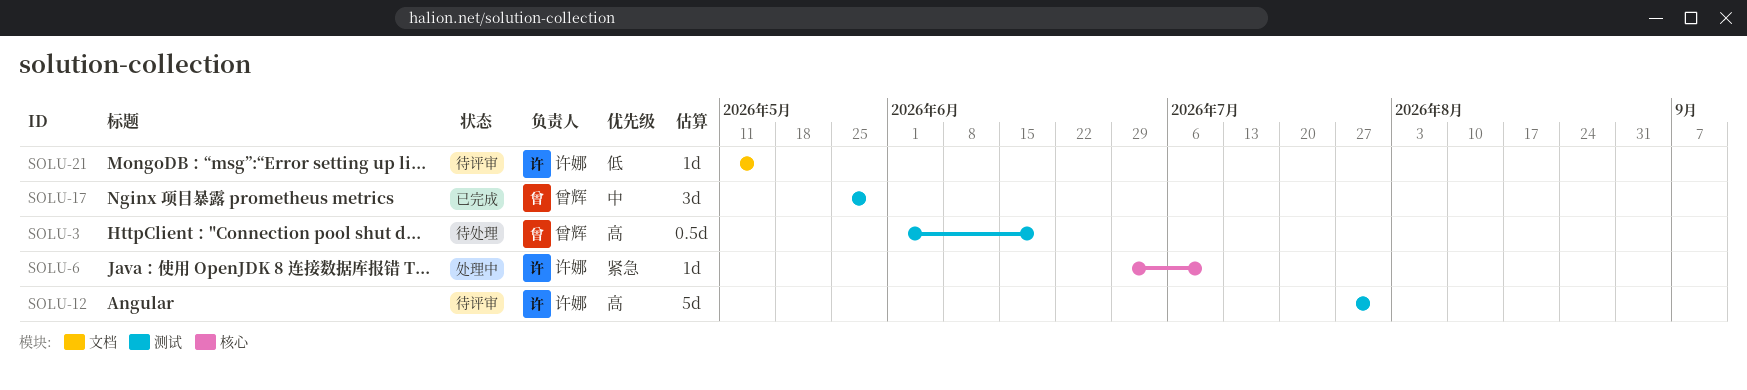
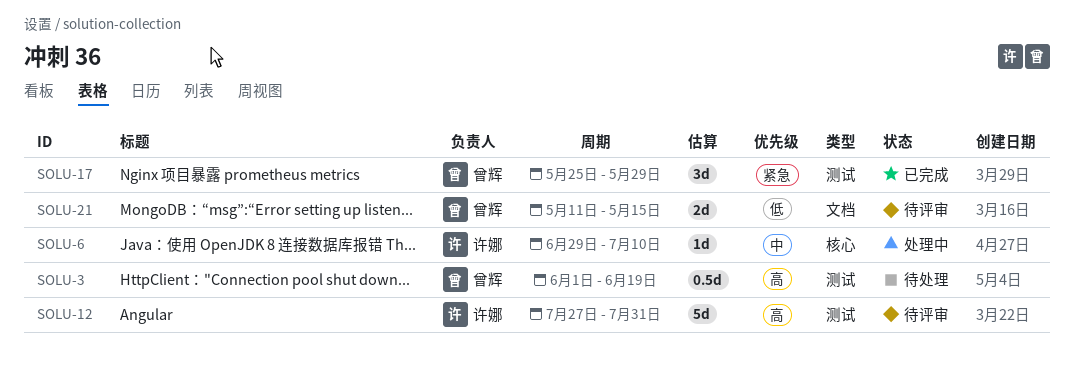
SOLU-6, priority: 紧急 -> 中
SOLU-17, priority: 中 -> 紧急
SOLU-21, owner: 许娜 -> 曾辉
SOLU-21, estimate: 1d -> 2d

